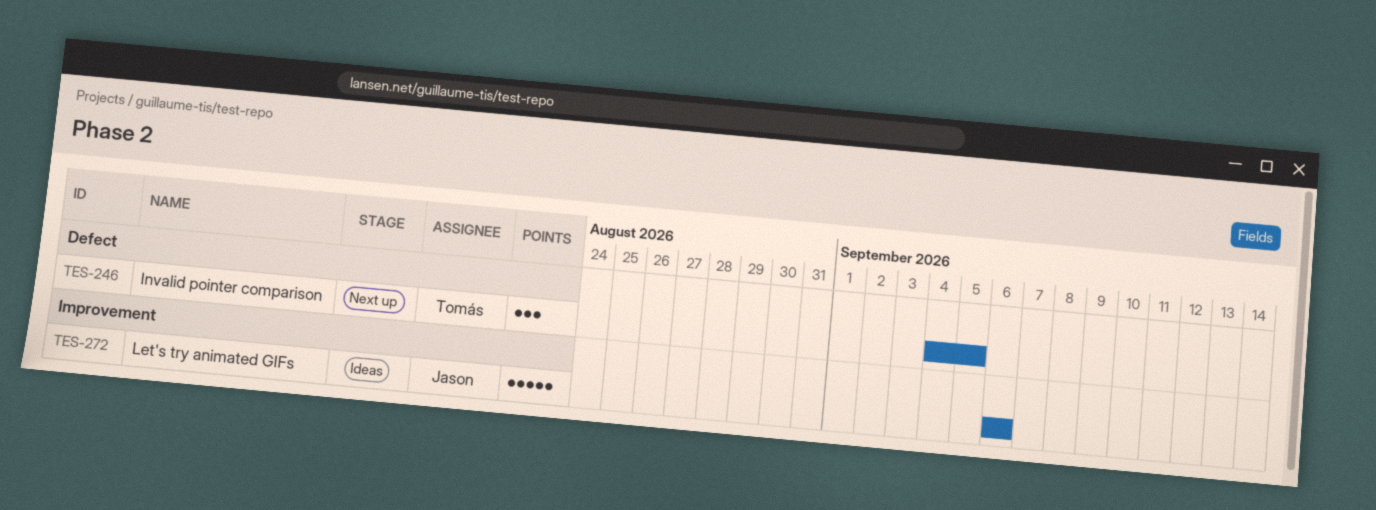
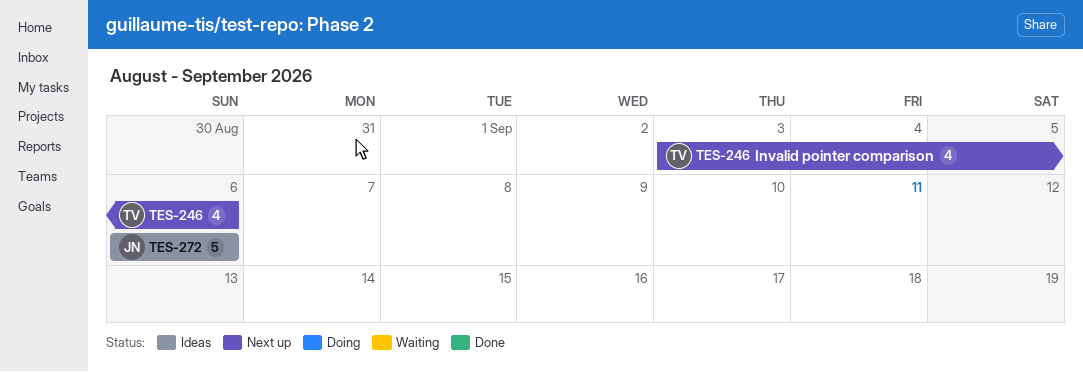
TES-246, estimate: 3 -> 4
TES-246, start: Sep 4 -> Sep 3
TES-246, due: Sep 5 -> Sep 6

